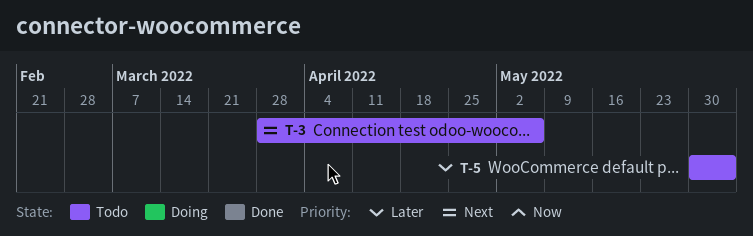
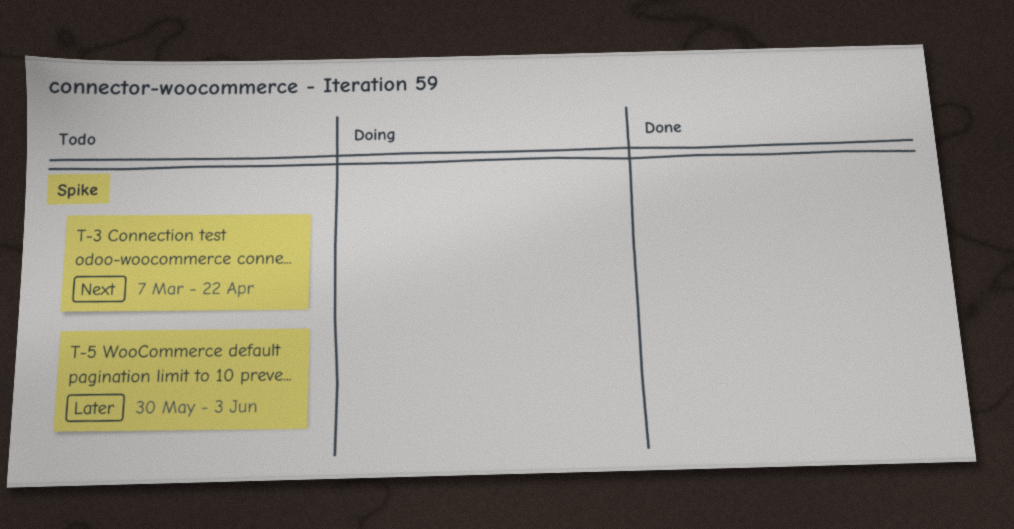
T-3, start: Mar 28 -> Mar 7
T-3, due: May 6 -> Apr 22

